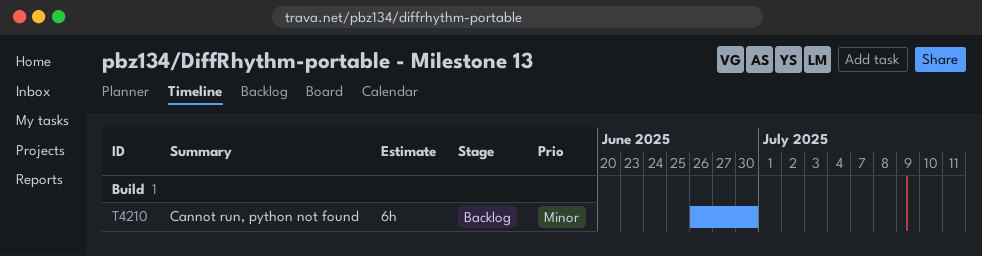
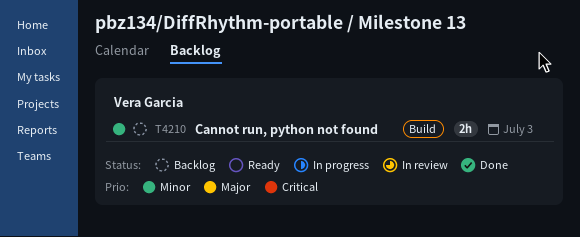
T4210, estimate: 6h -> 2h
T4210, due: Jun 30 -> Jul 3

